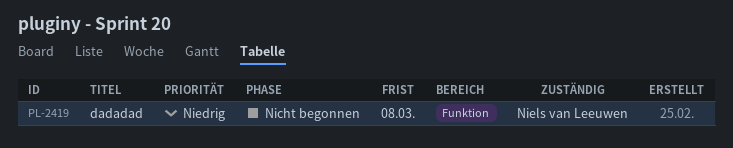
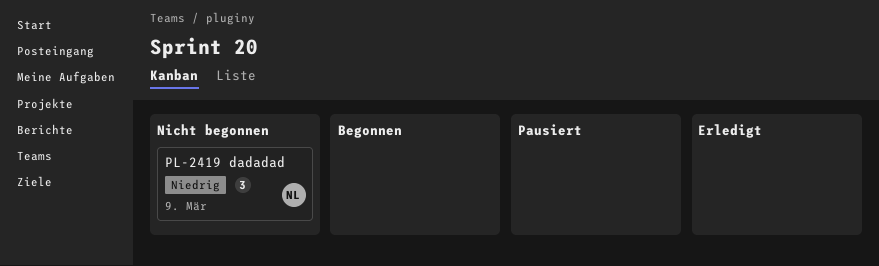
PL-2419, due: Mar 8 -> Mar 9

